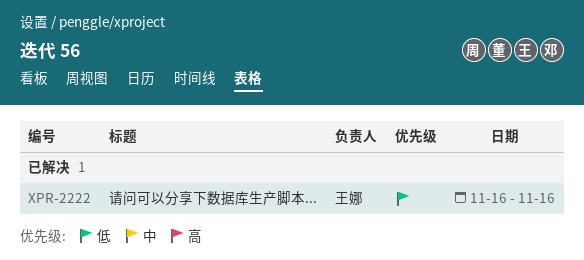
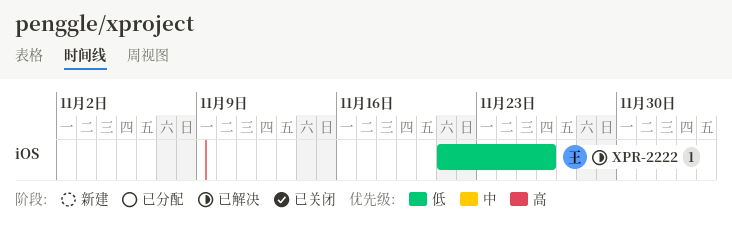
XPR-2222, start: Nov 16 -> Nov 21
XPR-2222, due: Nov 16 -> Nov 26

